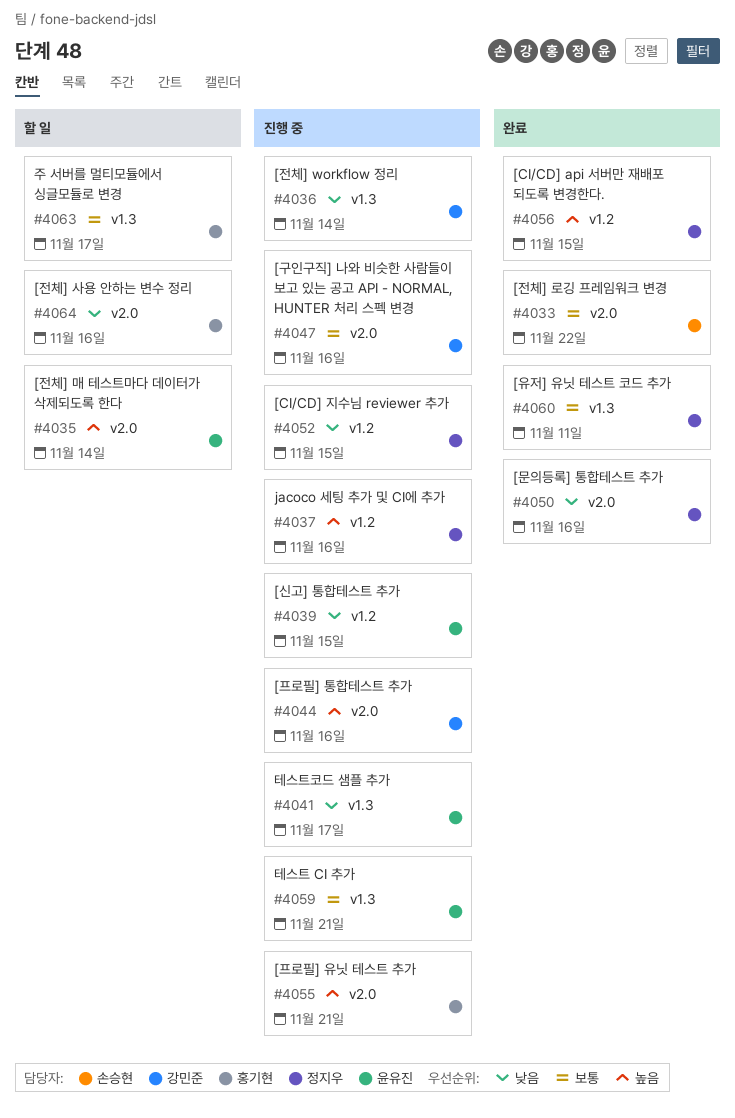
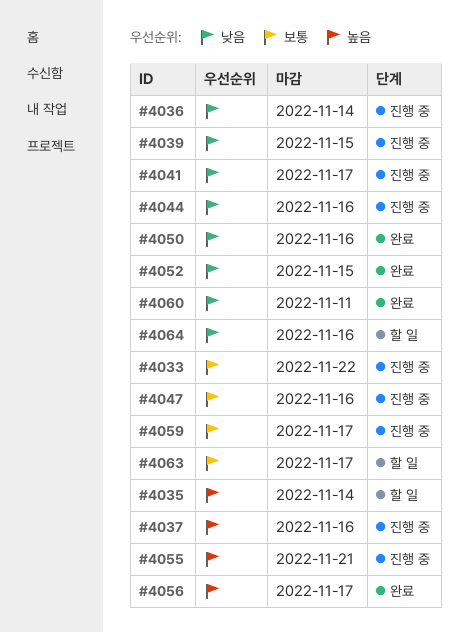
#4033, status: 완료 -> 진행 중
#4044, priority: 높음 -> 낮음
#4052, status: 진행 중 -> 완료
#4056, due: Nov 15 -> Nov 17
#4059, due: Nov 21 -> Nov 17
#4060, priority: 보통 -> 낮음

